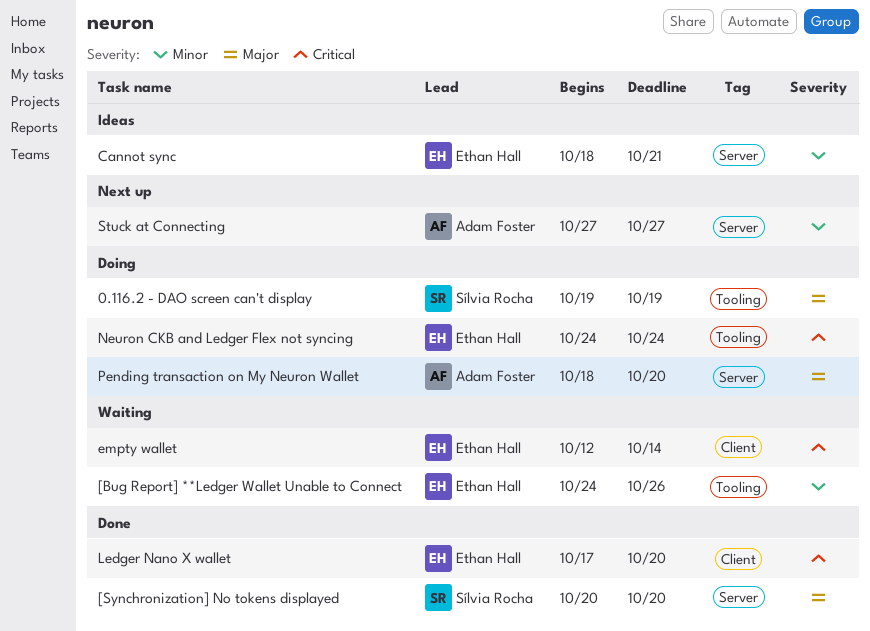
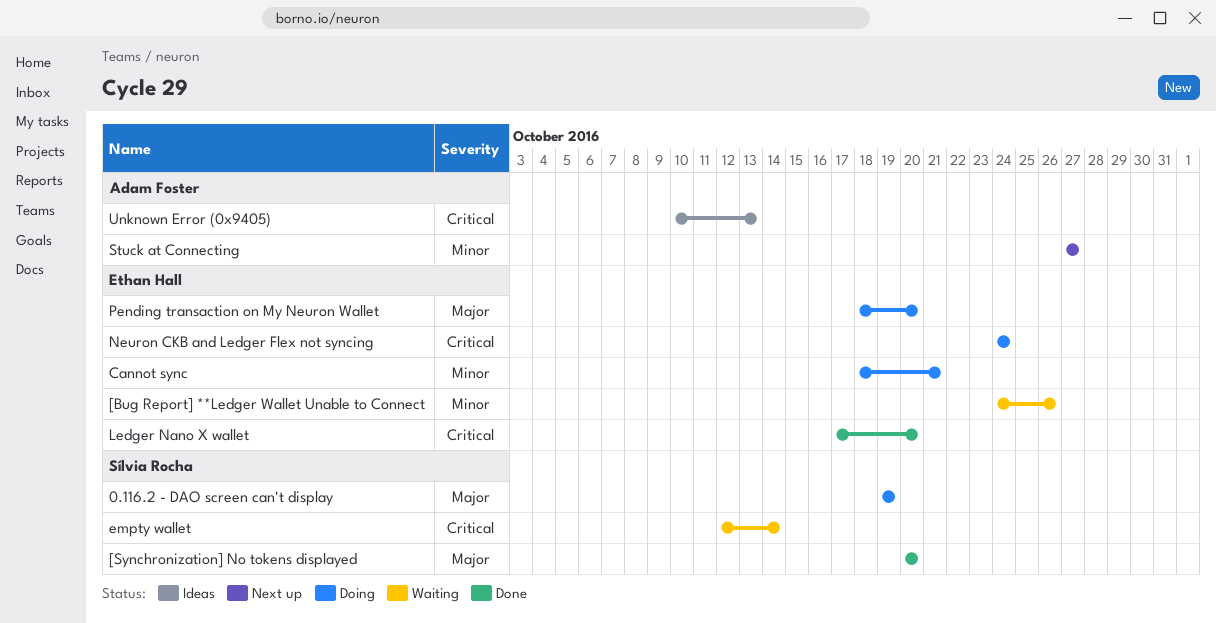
Cannot sync, status: Ideas -> Doing
empty wallet, owner: Ethan Hall -> Sílvia Rocha
Pending transaction on My Neuron Wallet, owner: Adam Foster -> Ethan Hall
Unknown Error (0x9405): none -> present

